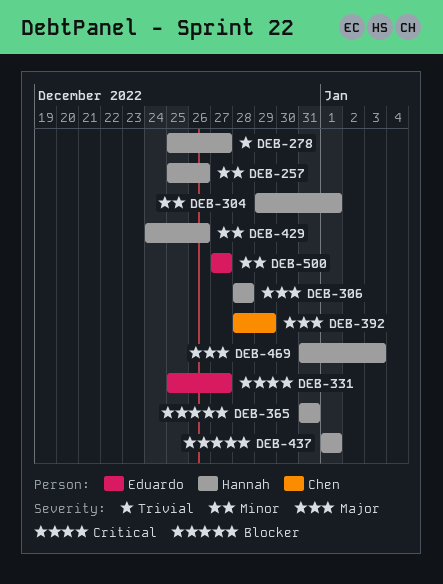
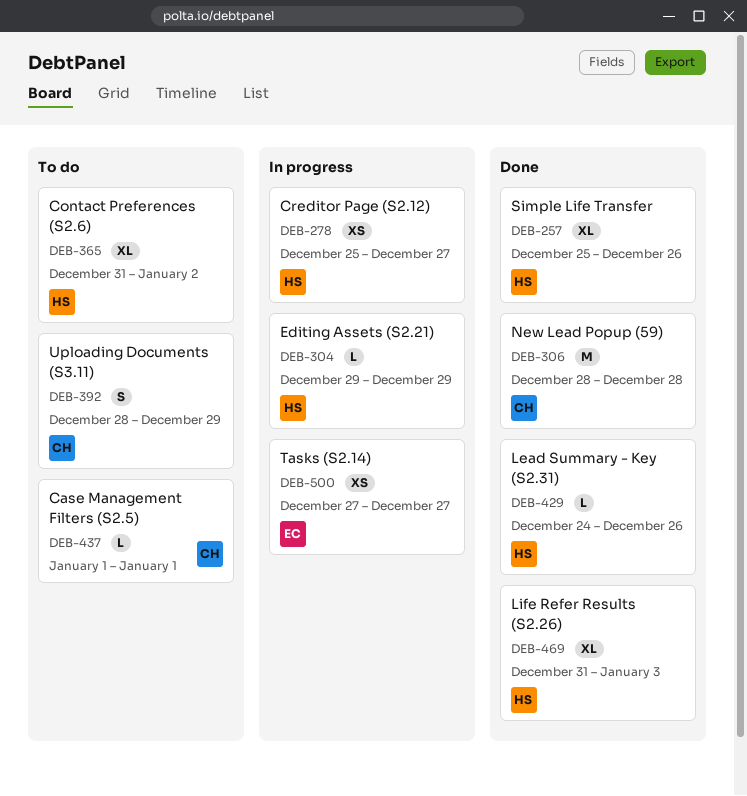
DEB-304, due: Jan 1 -> Dec 29
DEB-306, owner: Hannah -> Chen
DEB-331: present -> none
DEB-365, due: Dec 31 -> Jan 2
DEB-437, owner: Hannah -> Chen

